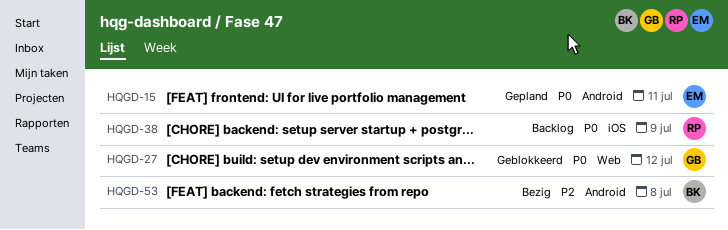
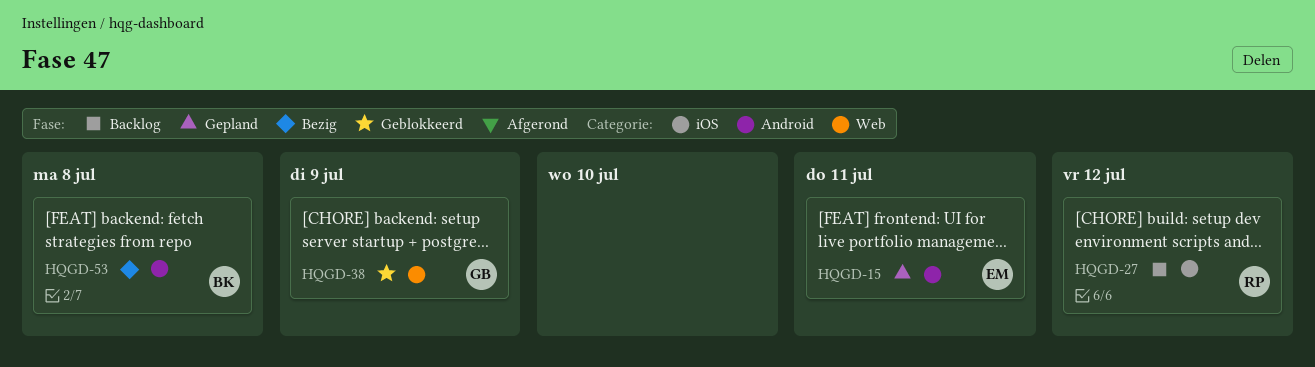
HQGD-27, status: Geblokkeerd -> Backlog
HQGD-27, owner: GB -> RP
HQGD-27, label: Web -> iOS
HQGD-38, status: Backlog -> Geblokkeerd
HQGD-38, owner: RP -> GB
HQGD-38, label: iOS -> Web

